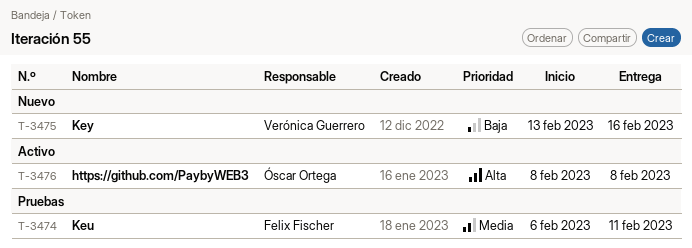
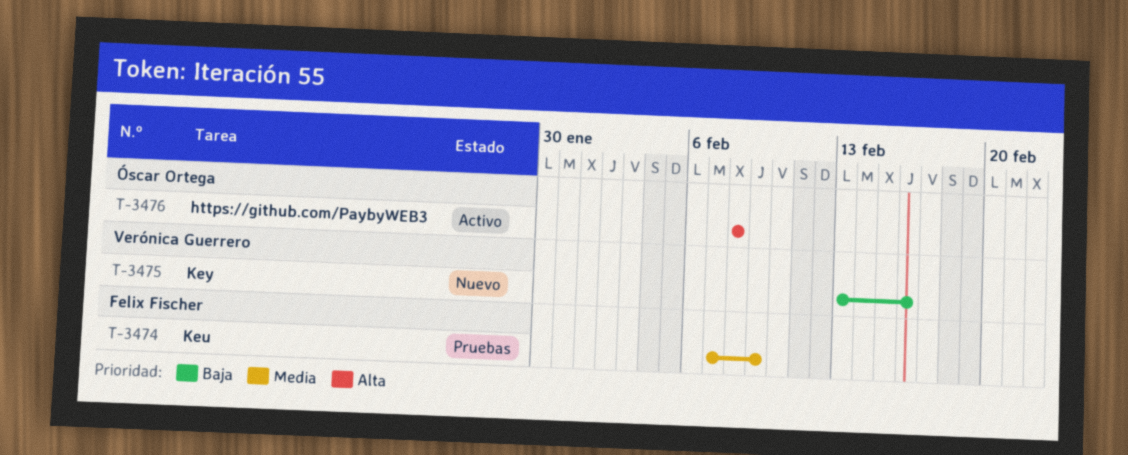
T-3474, start: Feb 6 -> Feb 7
T-3474, due: Feb 11 -> Feb 9

